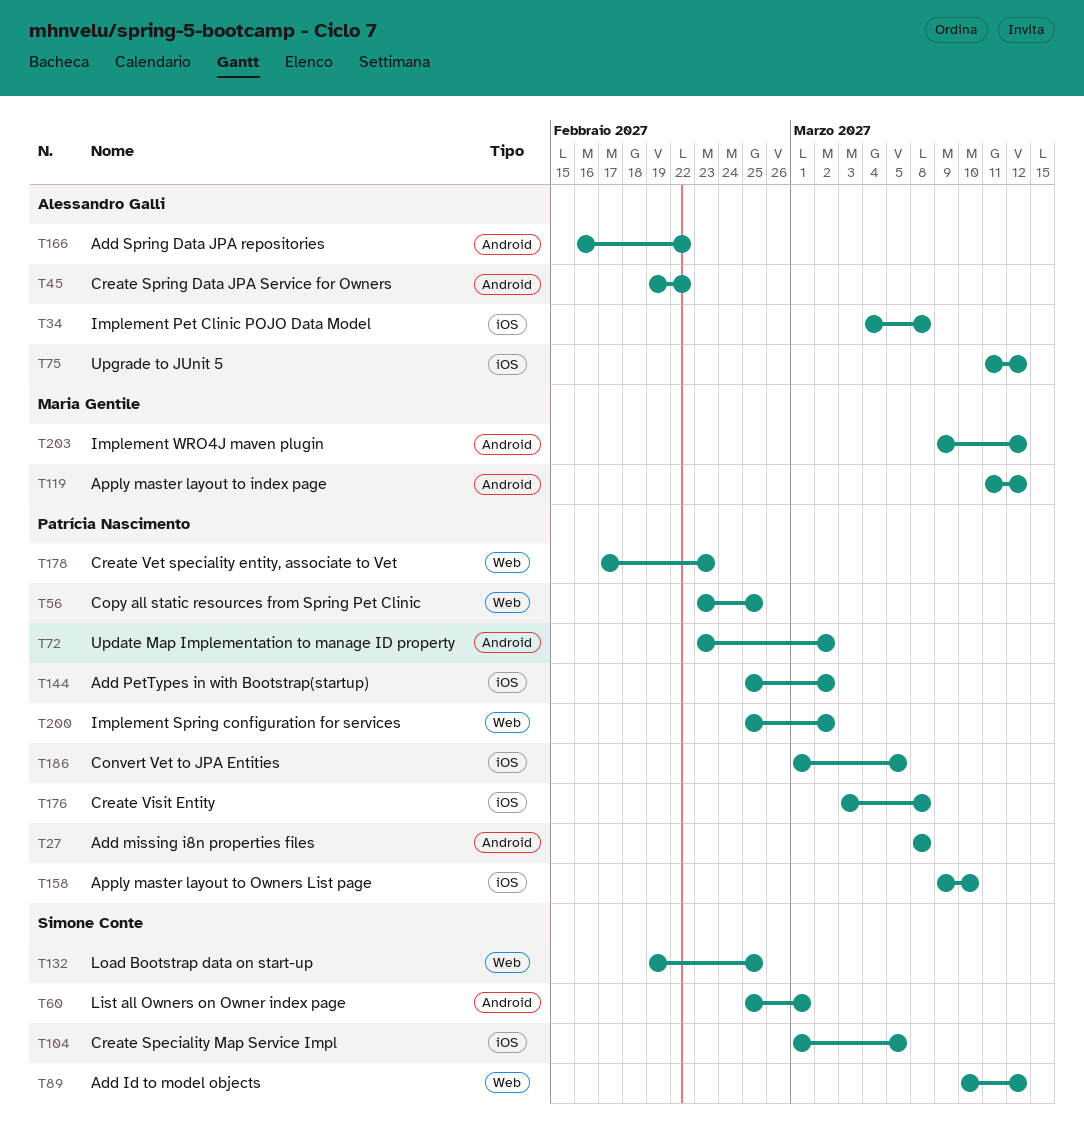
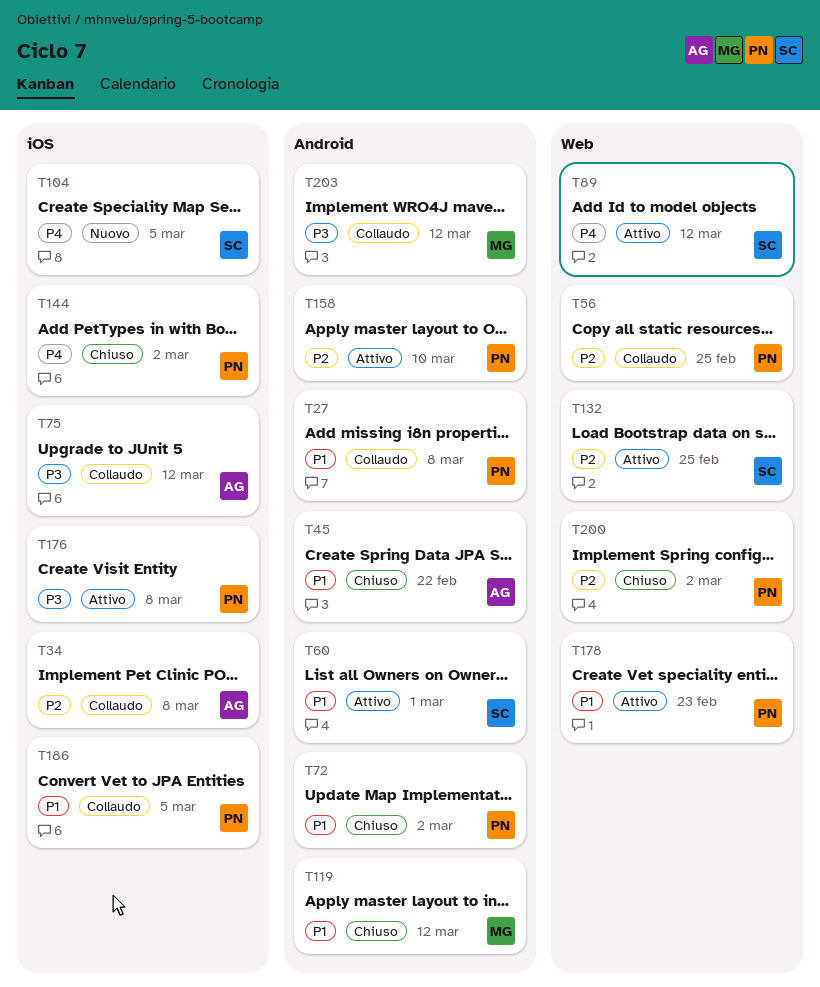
T158, label: iOS -> Android
T166: present -> none

